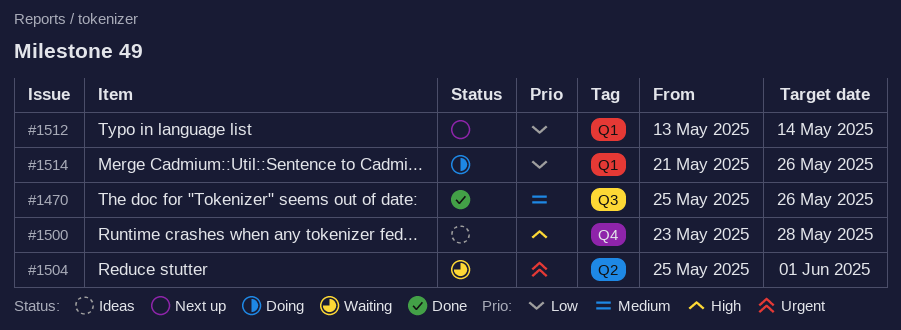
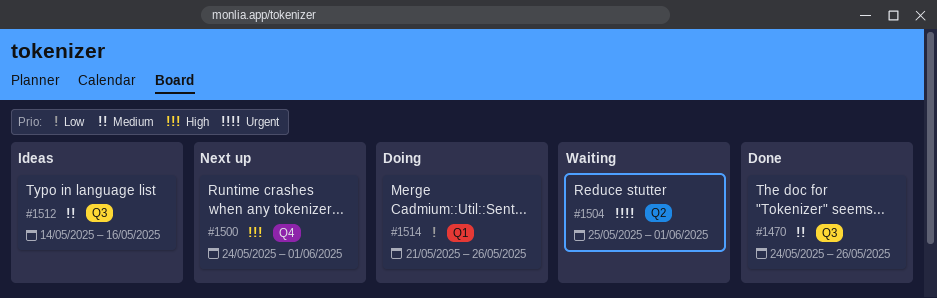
#1470, start: May 25 -> May 24
#1500, status: Ideas -> Next up
#1500, start: May 23 -> May 24
#1500, due: May 28 -> Jun 1
#1512, status: Next up -> Ideas
#1512, priority: Low -> Medium
#1512, label: Q1 -> Q3
#1512, start: May 13 -> May 14
#1512, due: May 14 -> May 16

